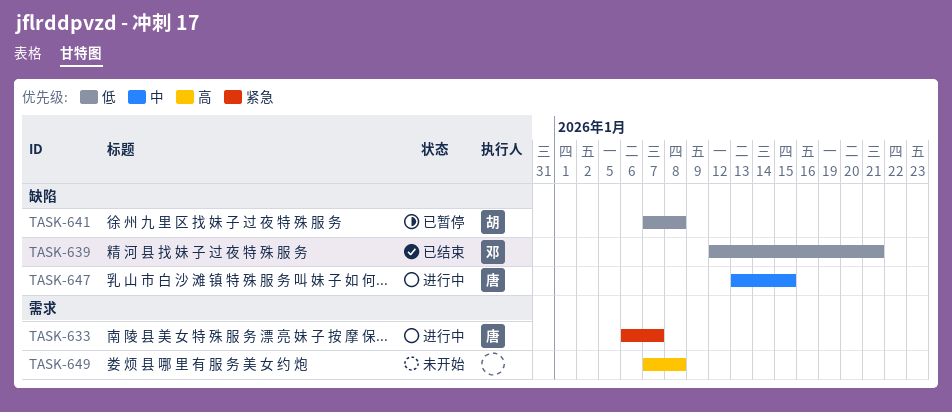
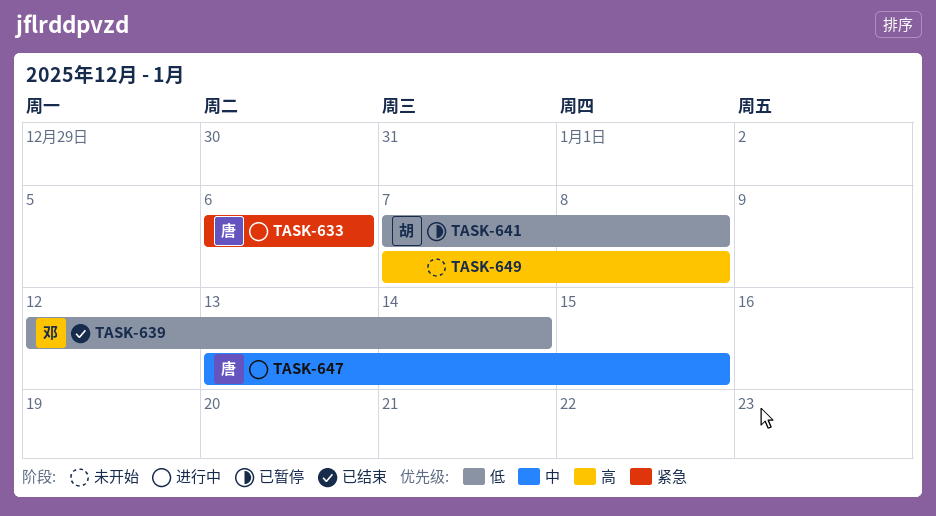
TASK-633, due: Jan 7 -> Jan 6
TASK-639, due: Jan 21 -> Jan 14

